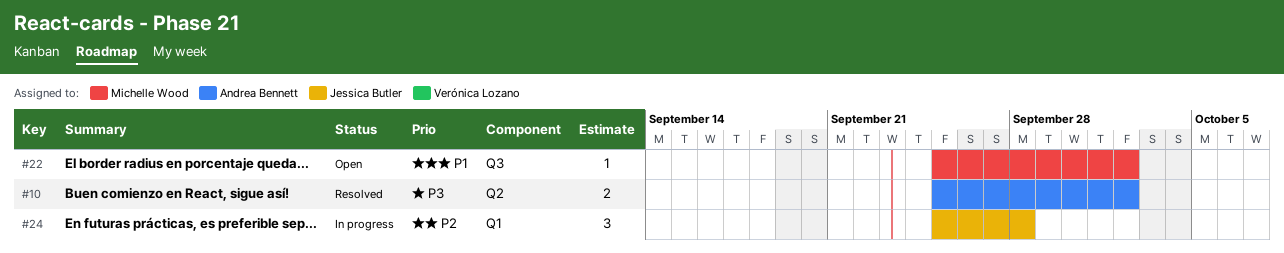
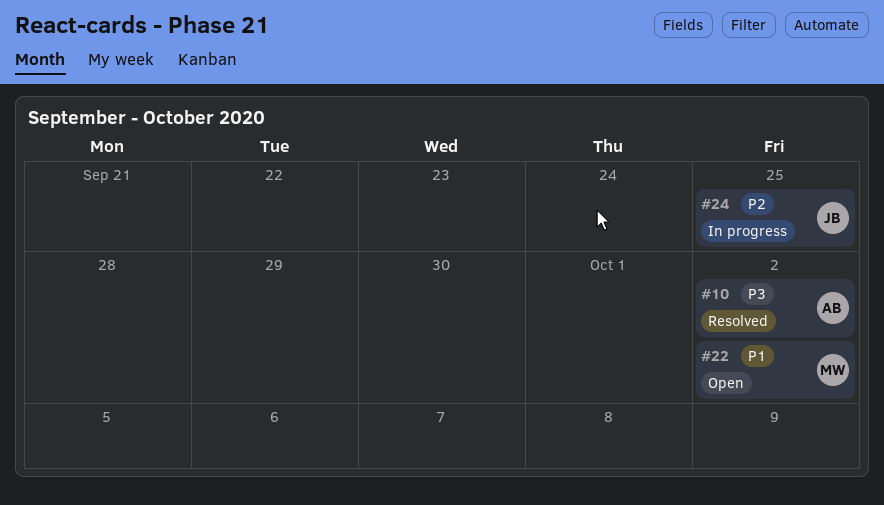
#24, due: Sep 28 -> Sep 25

